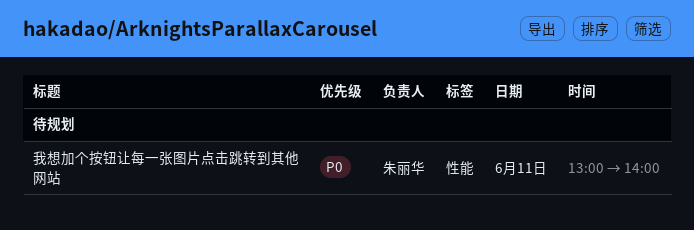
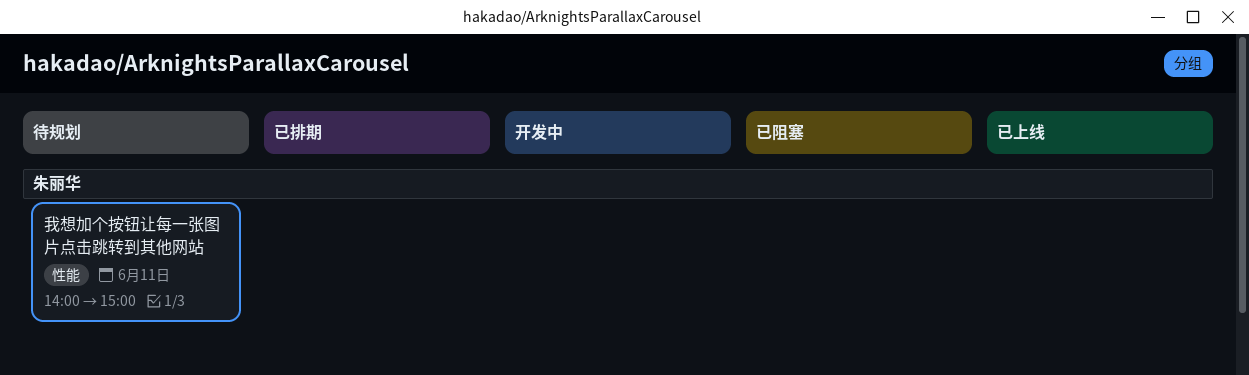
我想加个按钮让每一张图片点击跳转到其他网站, begins: 13:00 -> 14:00
我想加个按钮让每一张图片点击跳转到其他网站, ends: 14:00 -> 15:00

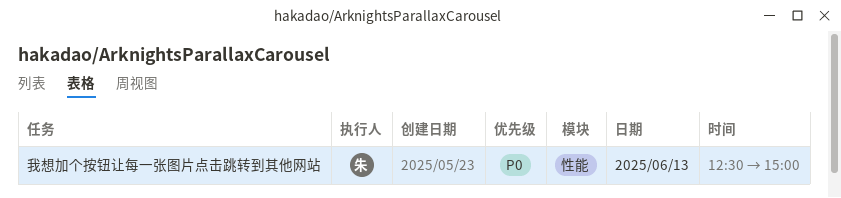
我想加个按钮让每一张图片点击跳转到其他网站, day: Jun 11 -> Jun 13
我想加个按钮让每一张图片点击跳转到其他网站, begins: 14:00 -> 12:30

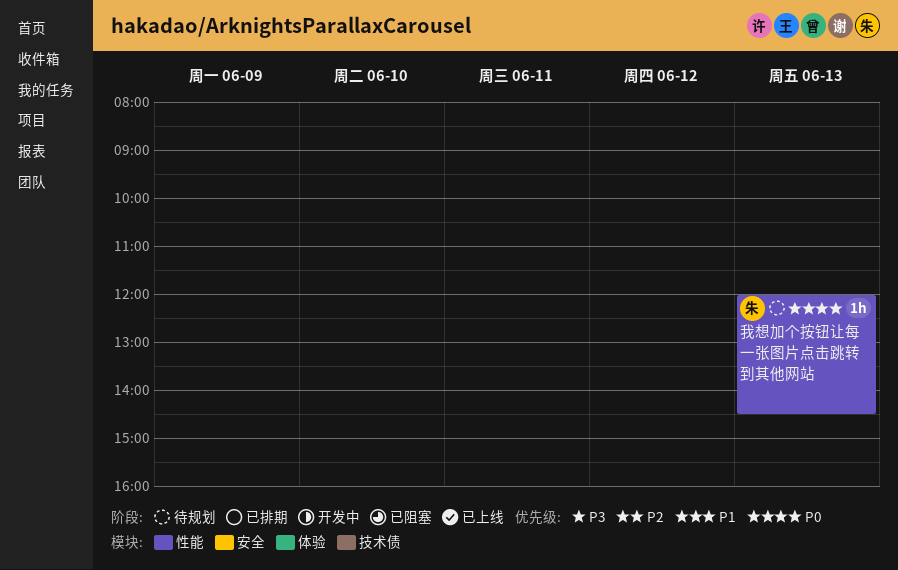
我想加个按钮让每一张图片点击跳转到其他网站, begins: 12:30 -> 12:00
我想加个按钮让每一张图片点击跳转到其他网站, ends: 15:00 -> 14:30

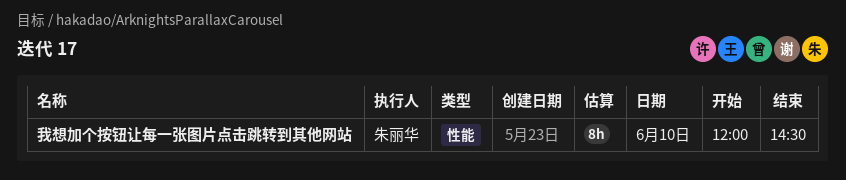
我想加个按钮让每一张图片点击跳转到其他网站, estimate: 1h -> 8h
我想加个按钮让每一张图片点击跳转到其他网站, day: Jun 13 -> Jun 10

